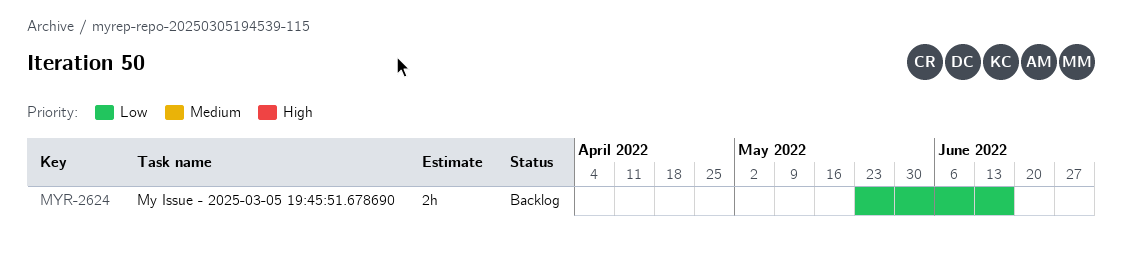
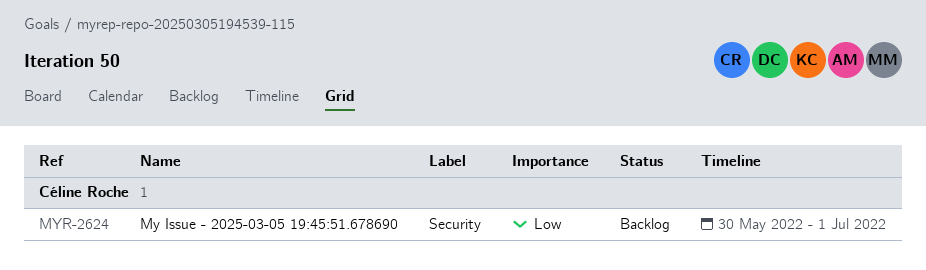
MYR-2624, start: May 23 -> May 30
MYR-2624, due: Jun 17 -> Jul 1

